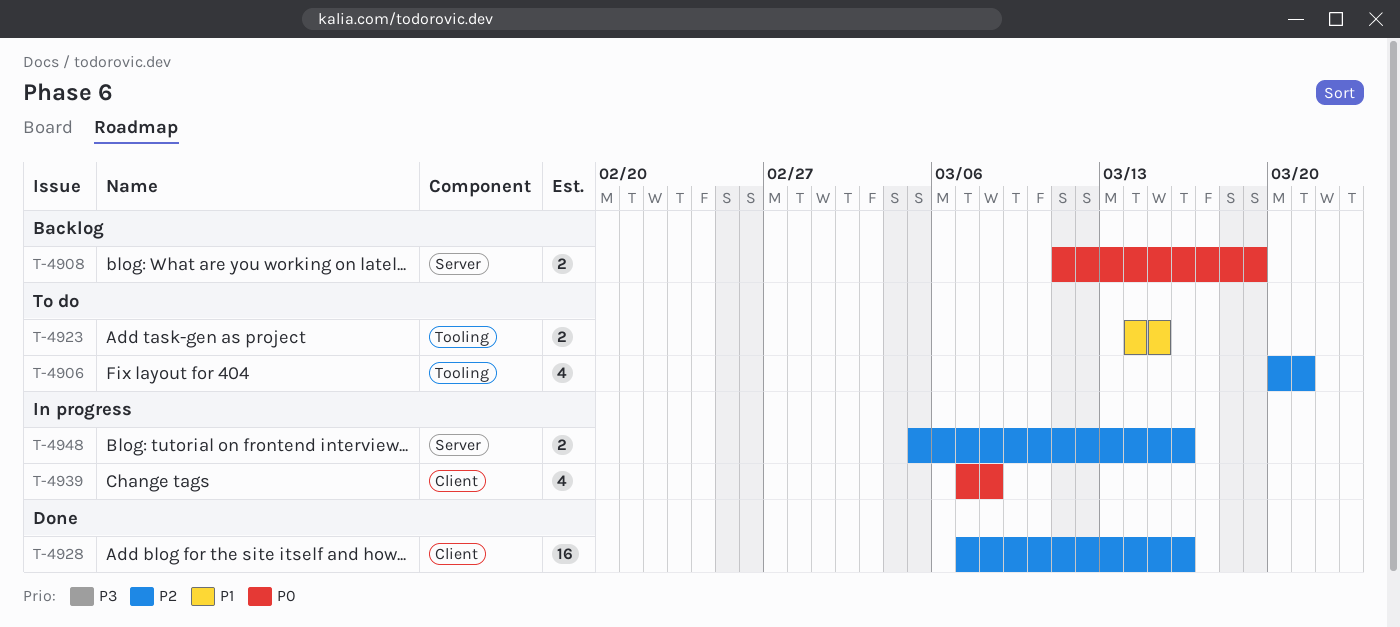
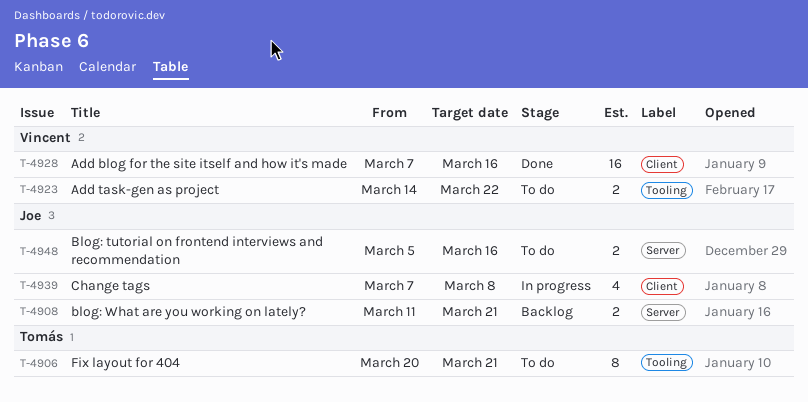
T-4906, estimate: 4 -> 8
T-4908, due: Mar 19 -> Mar 21
T-4923, due: Mar 15 -> Mar 22
T-4948, status: In progress -> To do

